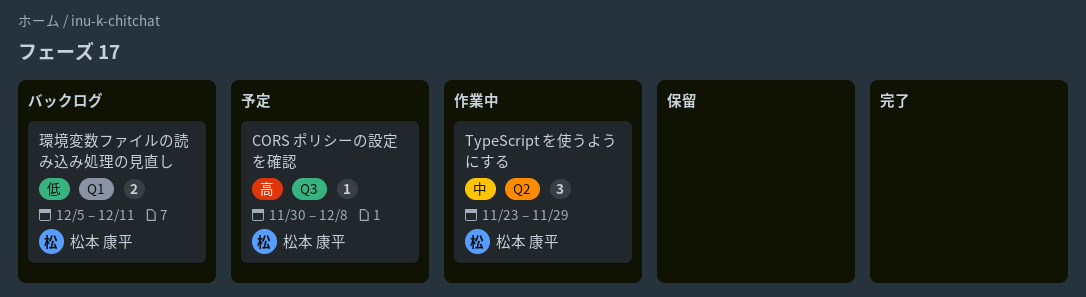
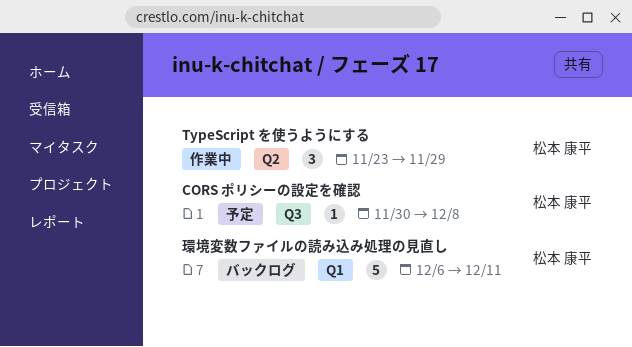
環境変数ファイルの読み込み処理の見直し, estimate: 2 -> 5
環境変数ファイルの読み込み処理の見直し, start: Dec 5 -> Dec 6

